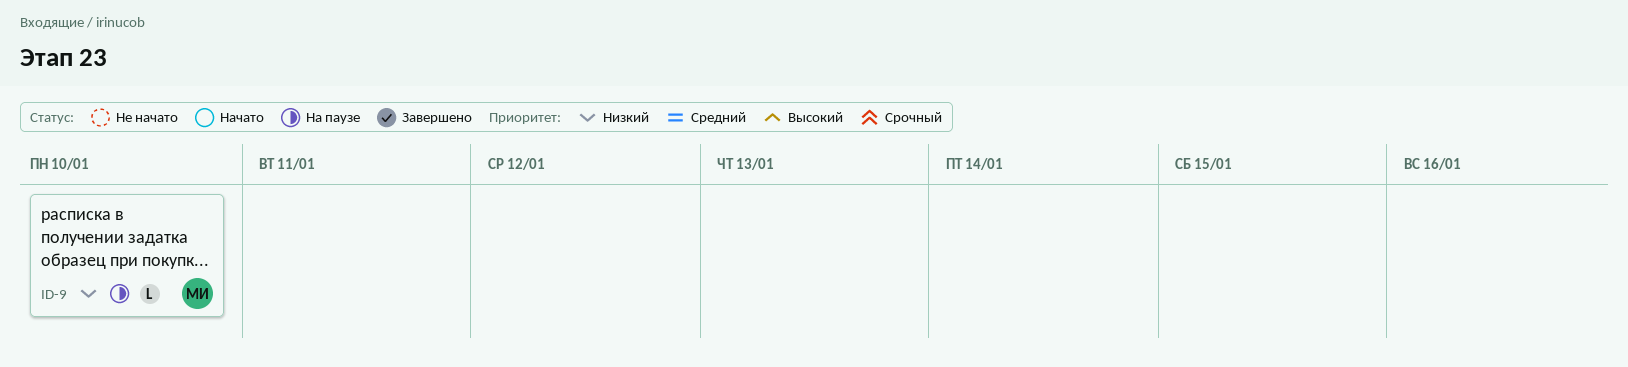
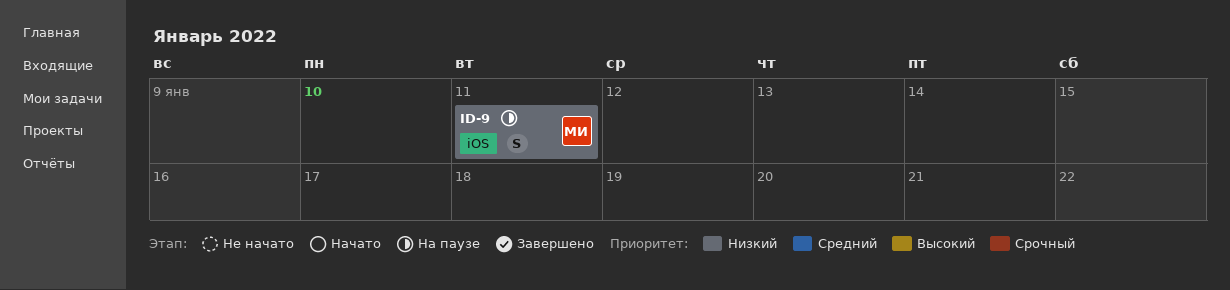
ID-9, estimate: L -> S
ID-9, due: Jan 10 -> Jan 11

